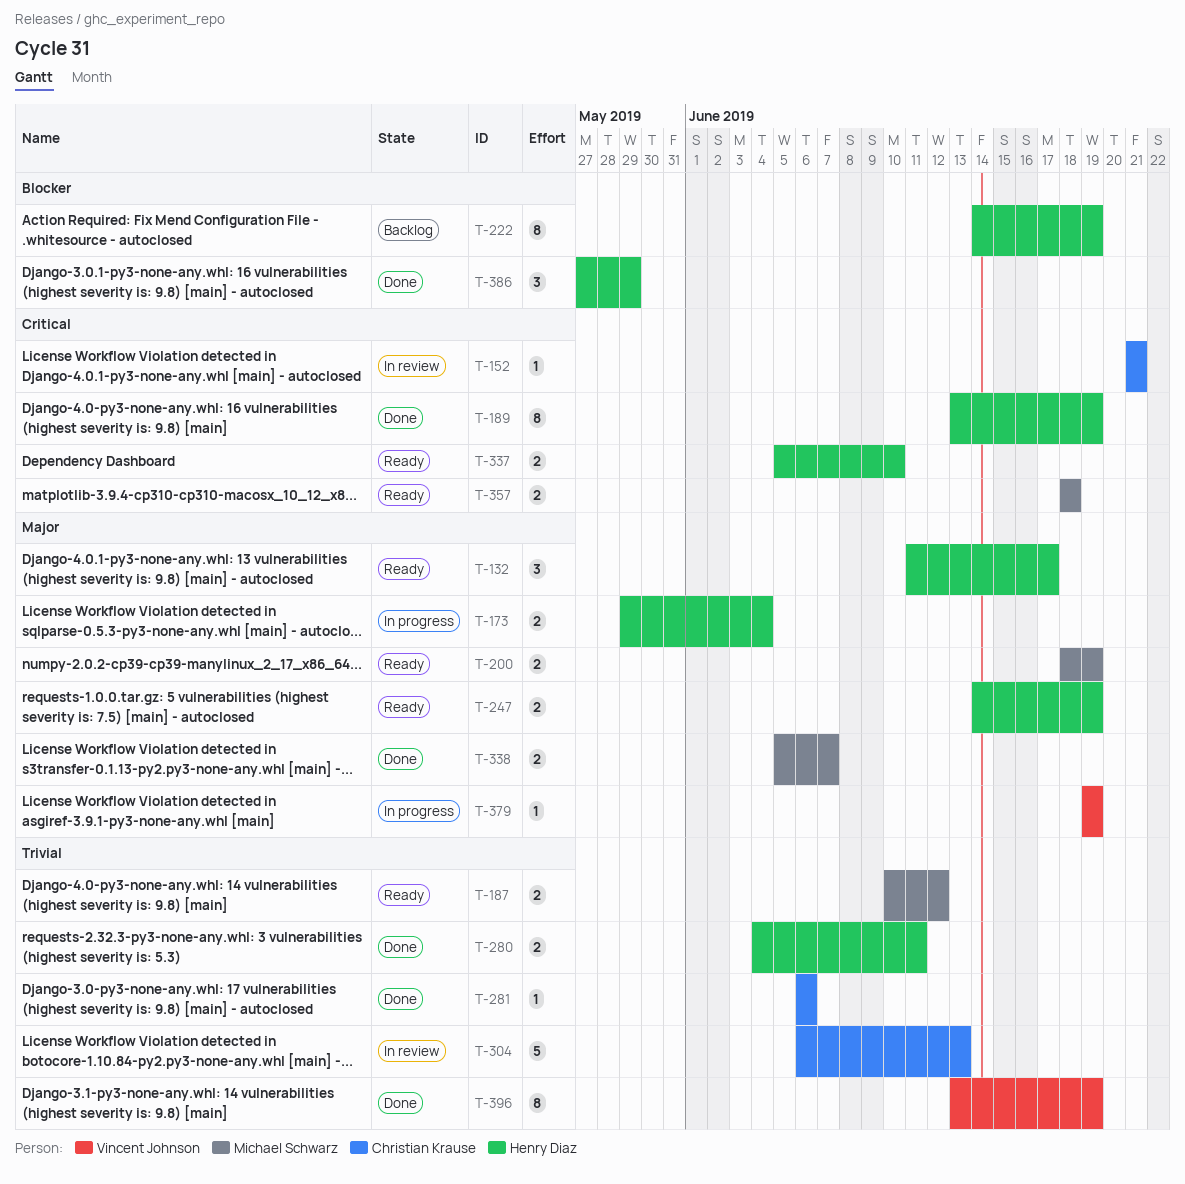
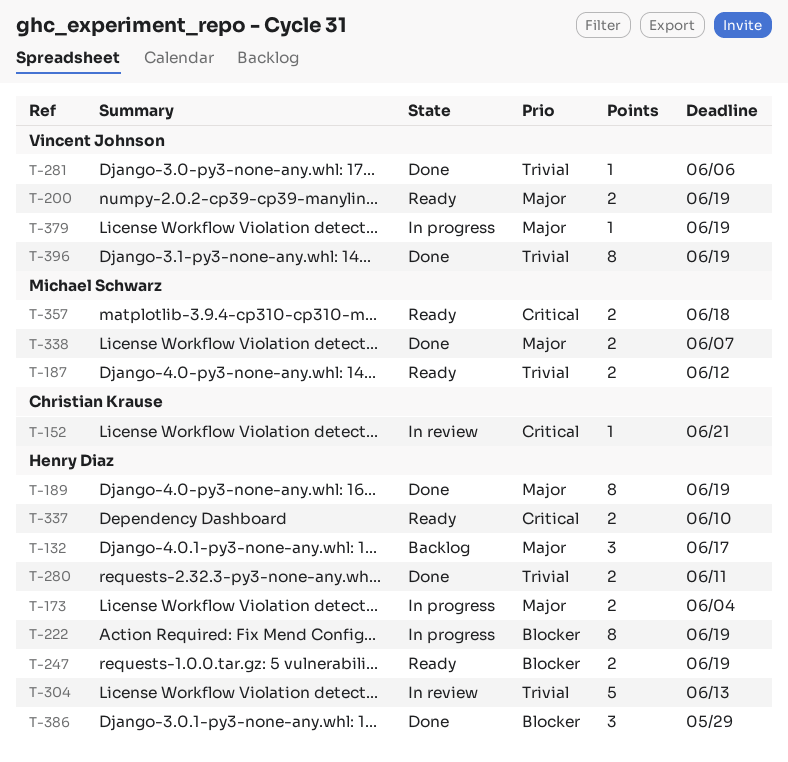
T-132, status: Ready -> Backlog
T-189, priority: Critical -> Major
T-200, owner: Michael Schwarz -> Vincent Johnson
T-222, status: Backlog -> In progress
T-247, priority: Major -> Blocker
T-281, owner: Christian Krause -> Vincent Johnson
T-304, owner: Christian Krause -> Henry Diaz

